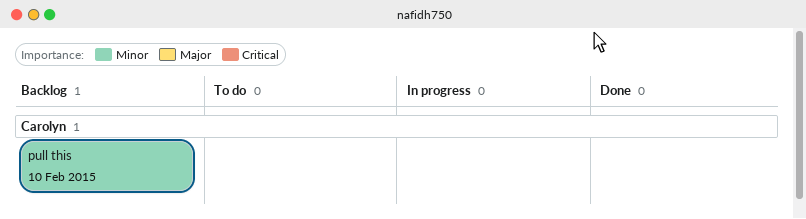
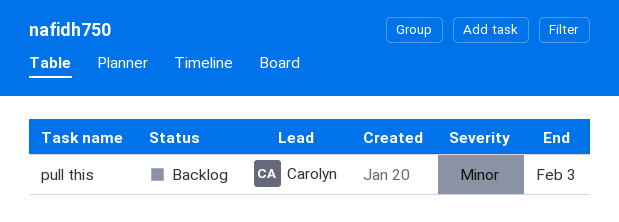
pull this, due: Feb 10 -> Feb 3

